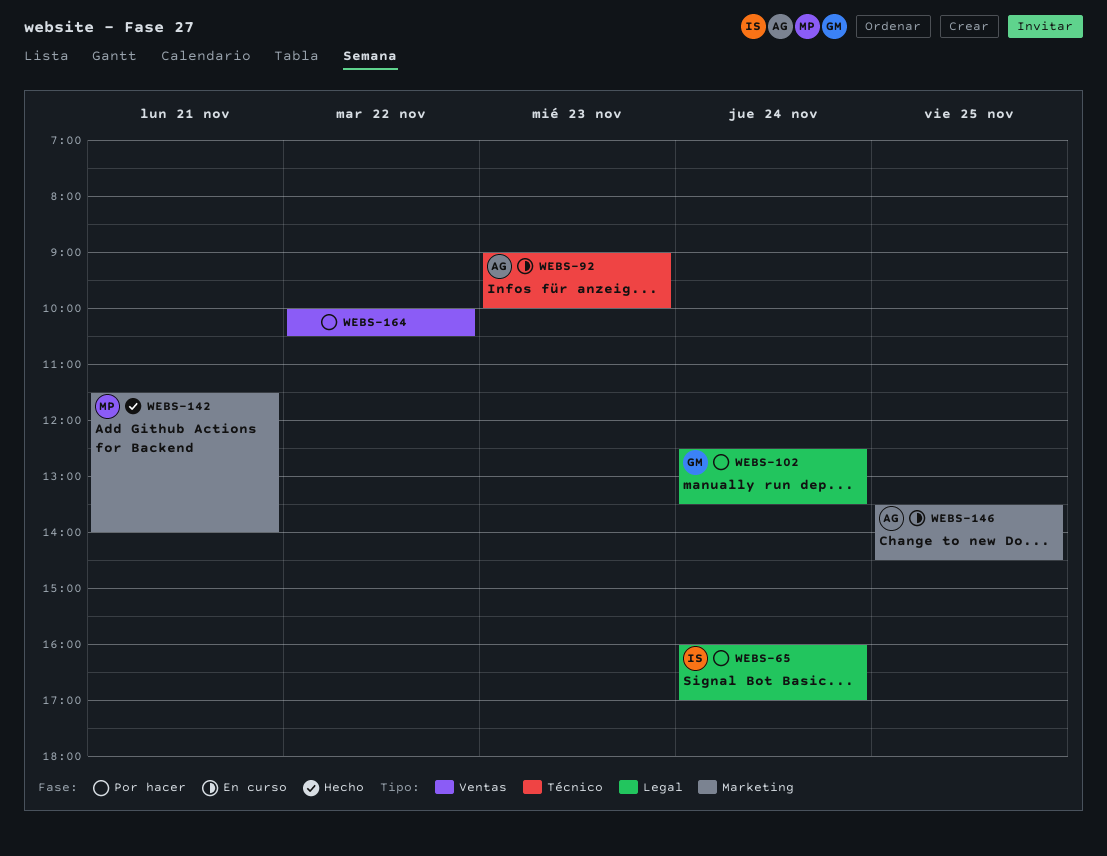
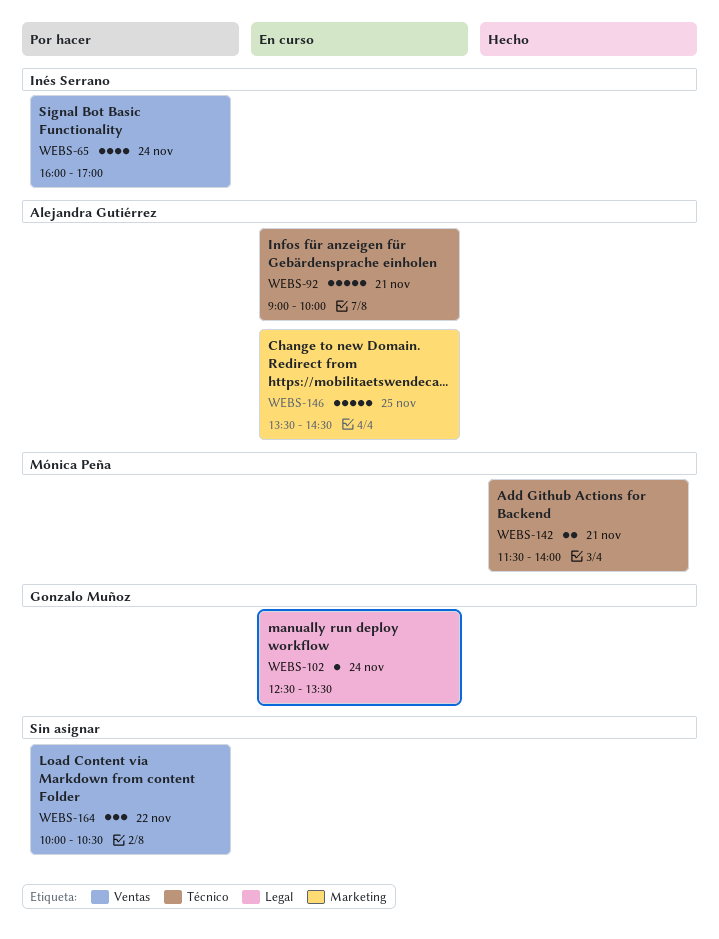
WEBS-65, label: Legal -> Ventas
WEBS-92, day: Nov 23 -> Nov 21
WEBS-102, status: Por hacer -> En curso
WEBS-142, label: Marketing -> Técnico

